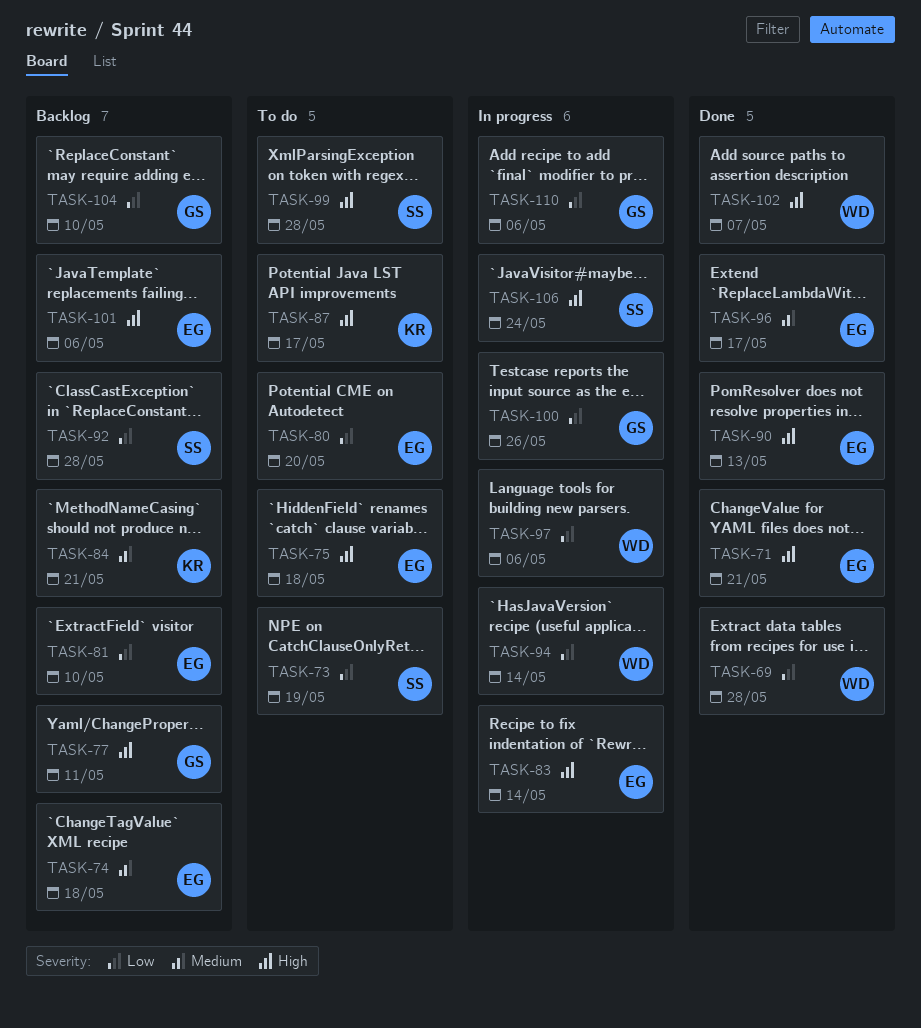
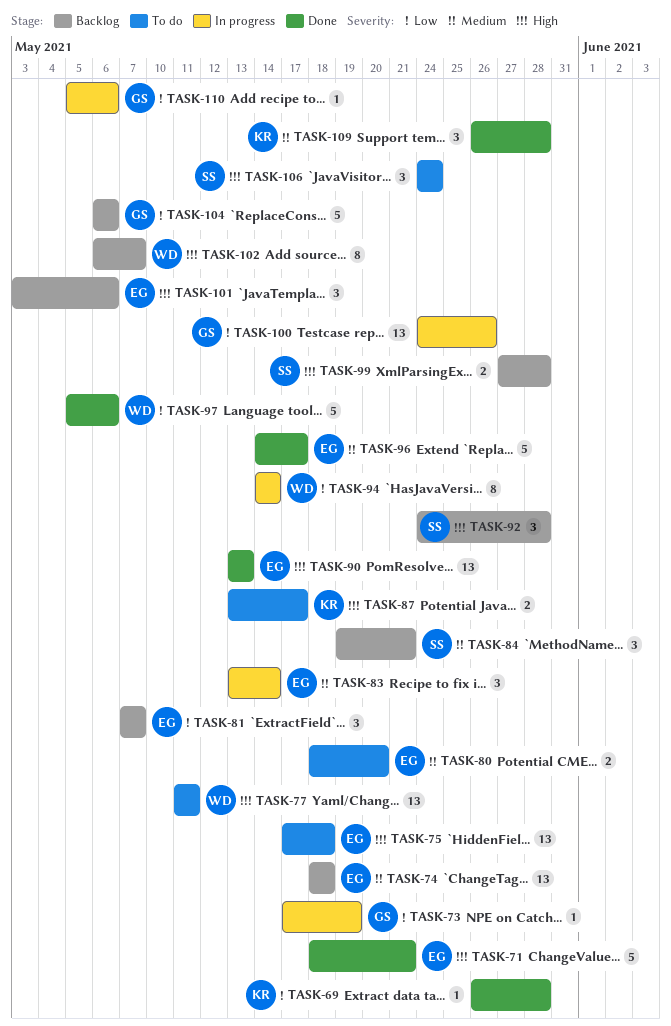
TASK-69, owner: WD -> KR
TASK-73, status: To do -> In progress
TASK-73, owner: SS -> GS
TASK-77, status: Backlog -> To do
TASK-77, owner: GS -> WD
TASK-80, priority: Low -> Medium
TASK-81, due: May 10 -> May 7
TASK-83, priority: High -> Medium
TASK-84, owner: KR -> SS
TASK-92, priority: Low -> High
TASK-97, status: In progress -> Done
TASK-99, status: To do -> Backlog
TASK-102, status: Done -> Backlog
TASK-104, due: May 10 -> May 6
TASK-106, status: In progress -> To do
TASK-109: none -> present

